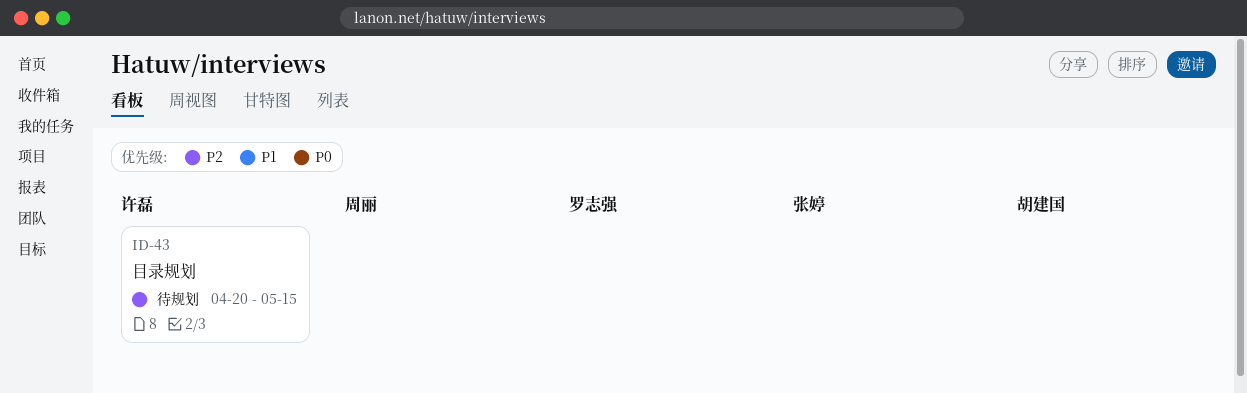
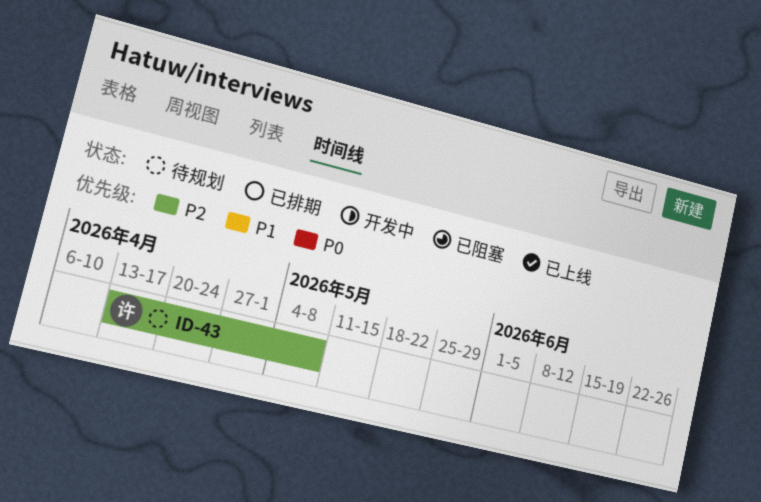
ID-43, start: Apr 20 -> Apr 13
ID-43, due: May 15 -> May 8

